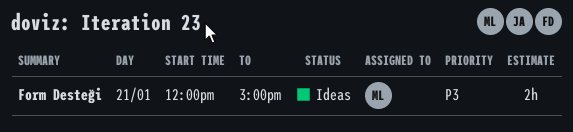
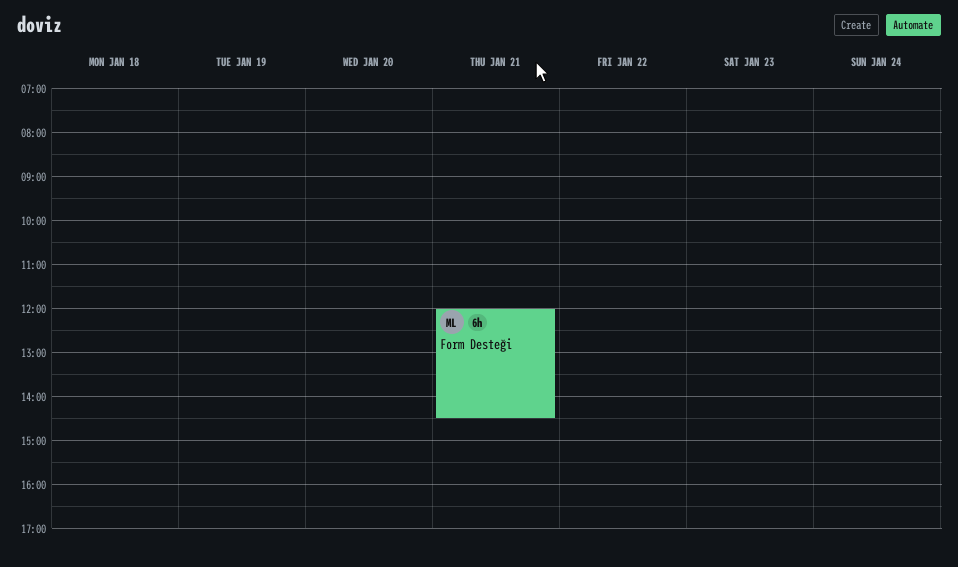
Form Desteği, estimate: 2h -> 6h
Form Desteği, ends: 15:00 -> 14:30

